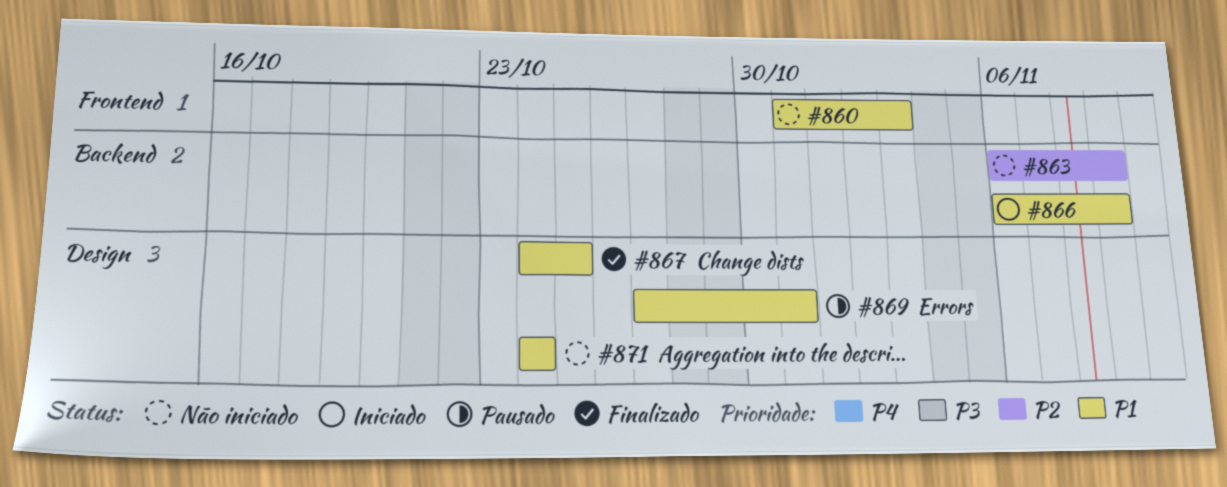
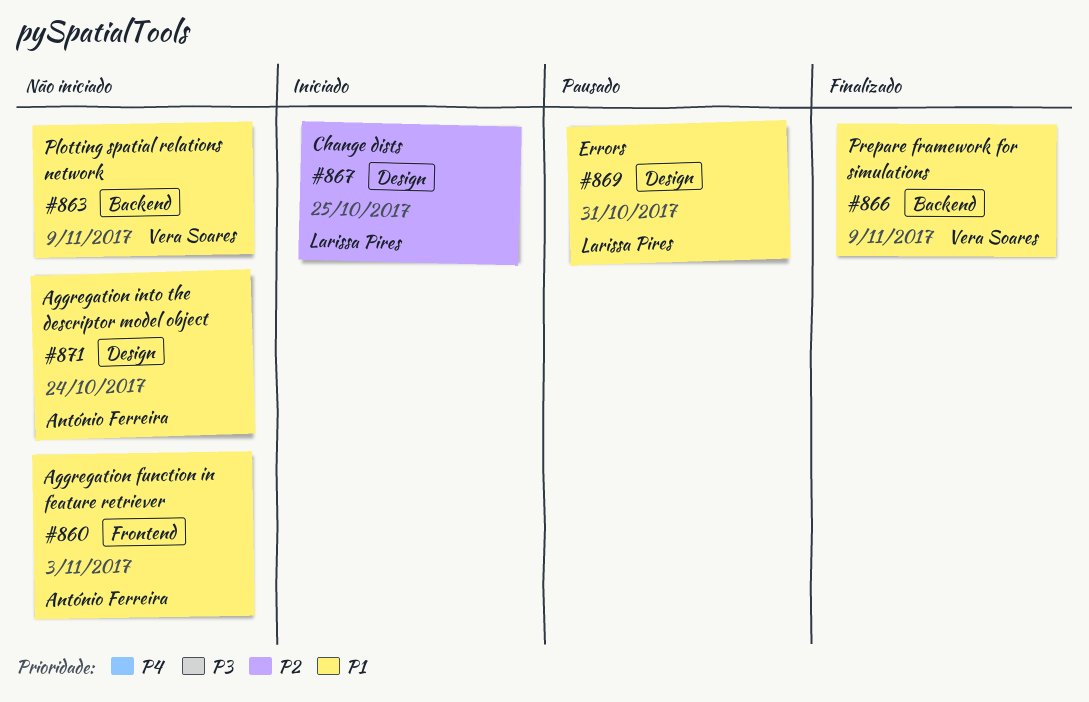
#863, priority: P2 -> P1
#866, status: Iniciado -> Finalizado
#867, status: Finalizado -> Iniciado
#867, priority: P1 -> P2

